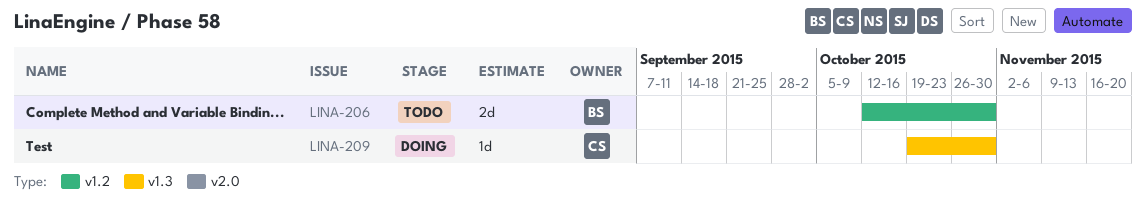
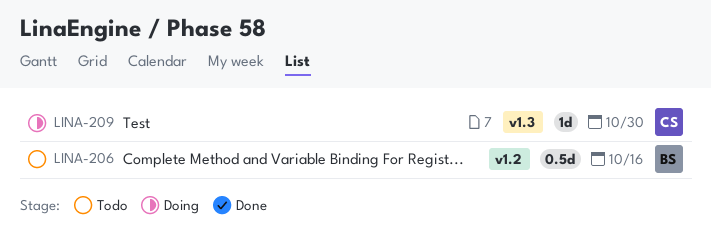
LINA-206, estimate: 2d -> 0.5d
LINA-206, due: Oct 30 -> Oct 16

